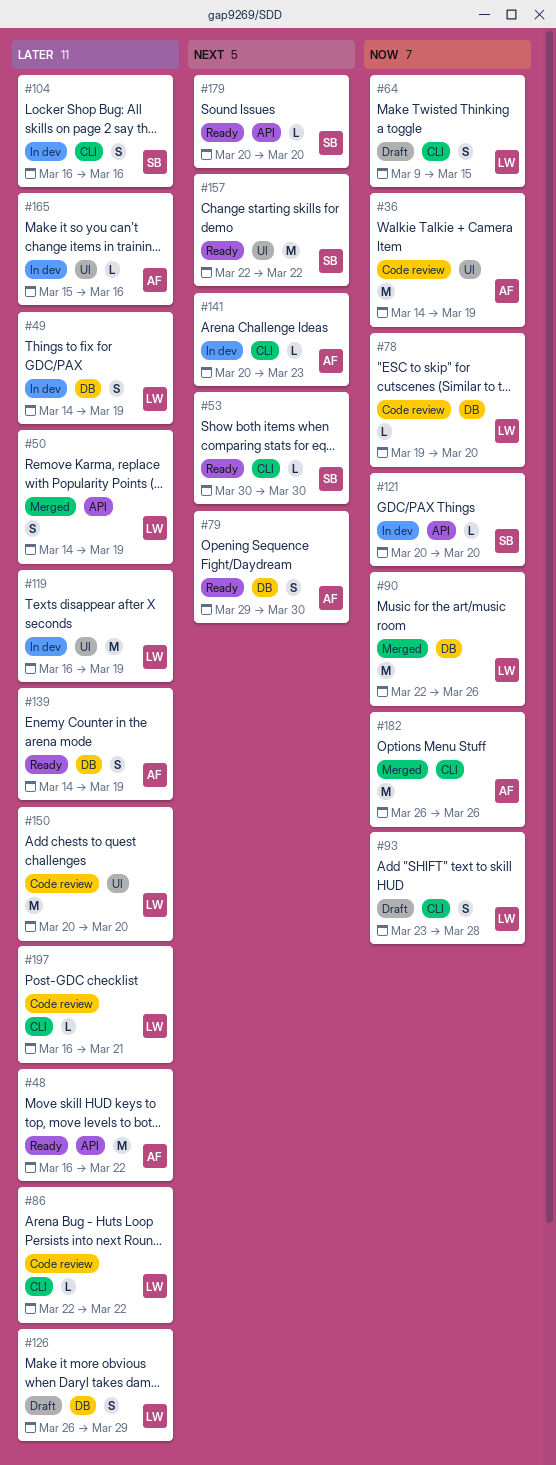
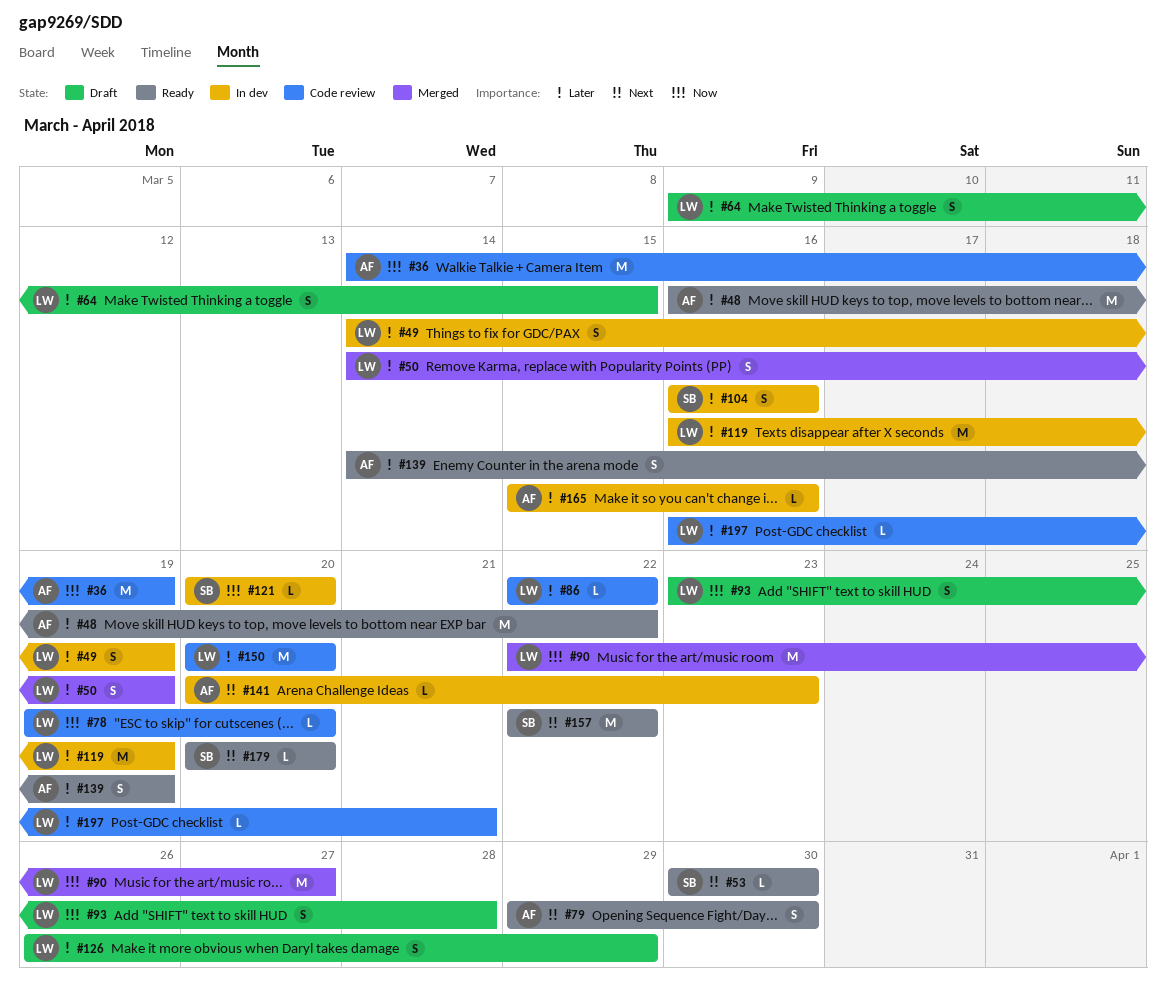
#64, priority: Now -> Later
#90, due: Mar 26 -> Mar 27
#182: present -> none

